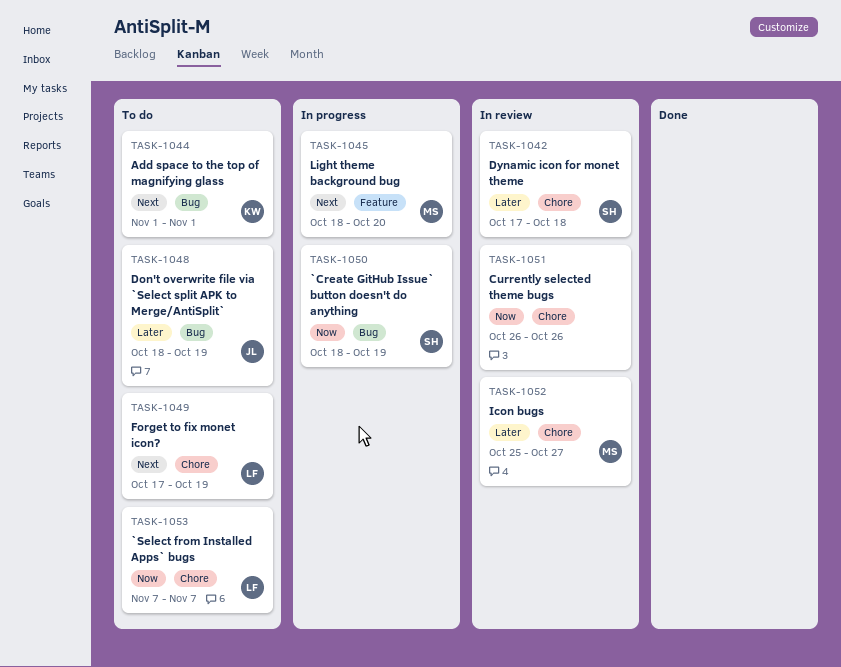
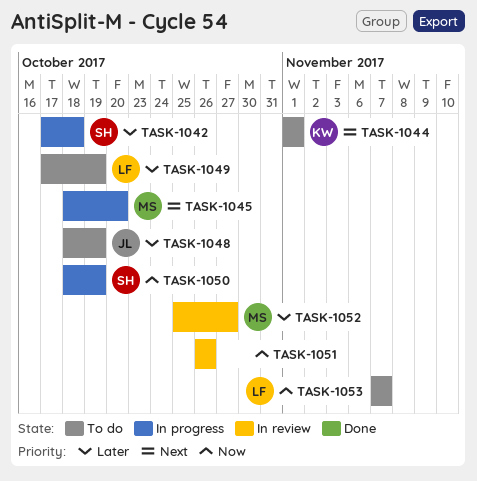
TASK-1042, status: In review -> In progress
TASK-1049, priority: Next -> Later

